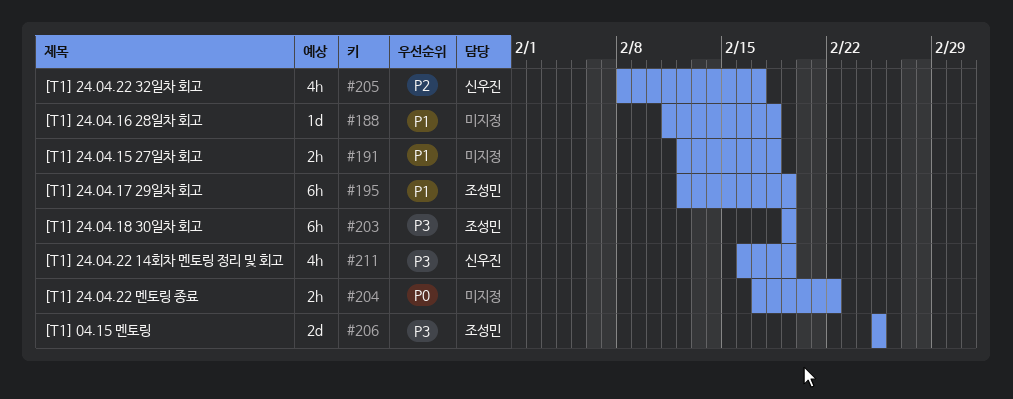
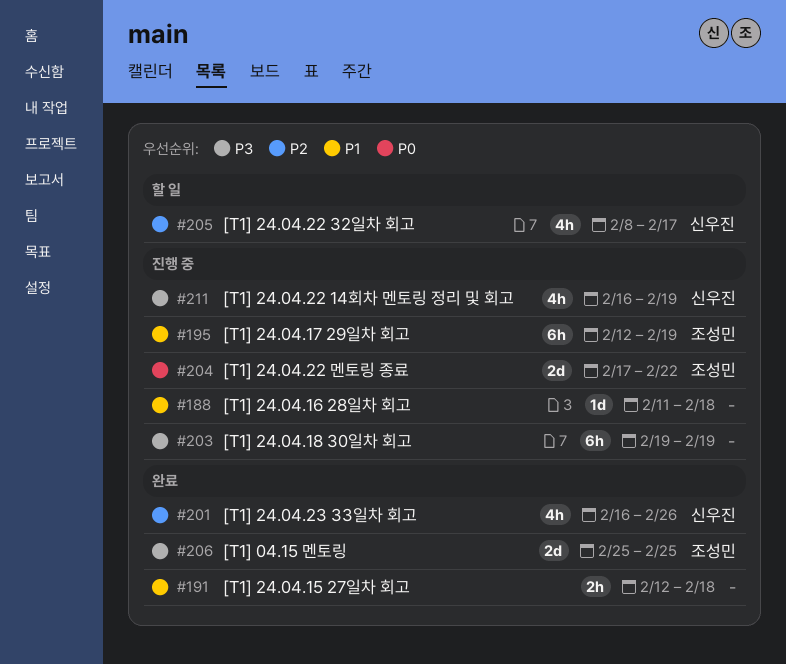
#201: none -> present
#203, owner: 조성민 -> none
#204, owner: none -> 조성민
#204, estimate: 2h -> 2d

